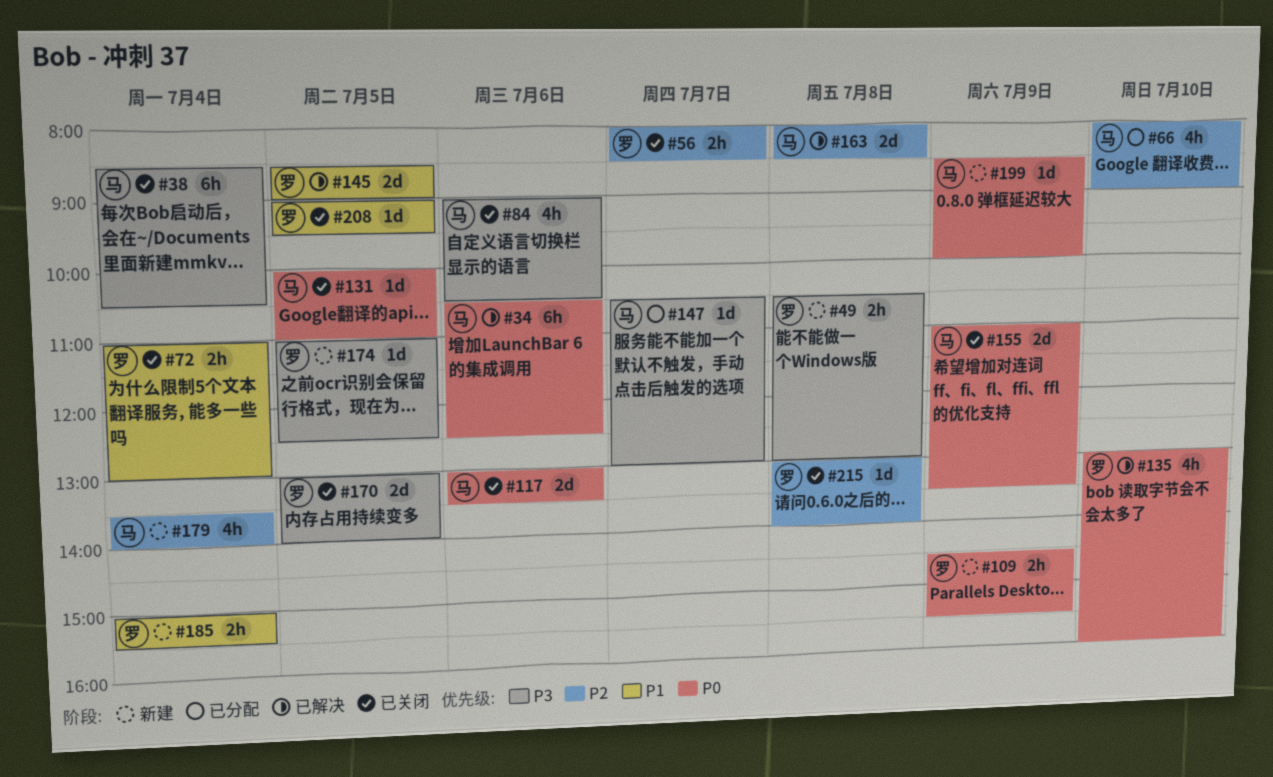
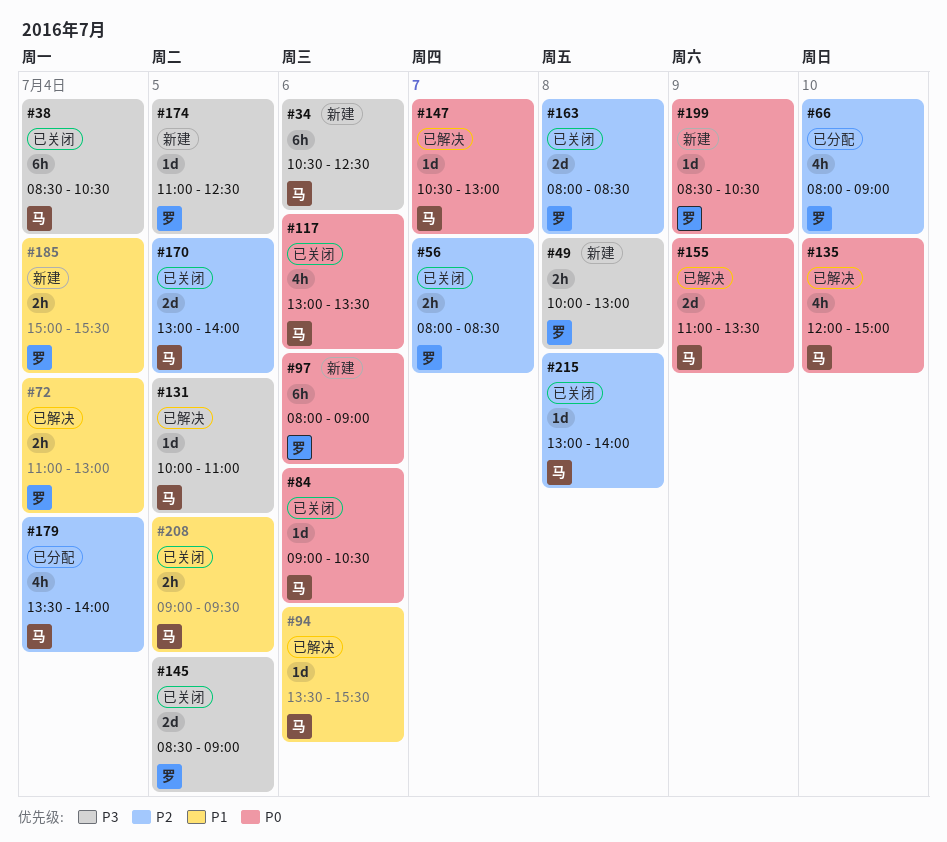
#34, status: 已解决 -> 新建
#34, priority: P0 -> P3
#49, begins: 10:30 -> 10:00
#66, owner: 马 -> 罗
#72, status: 已关闭 -> 已解决
#84, priority: P3 -> P0
#84, estimate: 4h -> 1d
#94: none -> present
#97: none -> present
#109: present -> none
#117, estimate: 2d -> 4h
#131, status: 已关闭 -> 已解决
#131, priority: P0 -> P3
#135, owner: 罗 -> 马
#135, begins: 13:00 -> 12:00
#135, ends: 16:00 -> 15:00
#145, status: 已解决 -> 已关闭
#145, priority: P1 -> P3
#147, status: 已分配 -> 已解决
#147, priority: P3 -> P0
#155, status: 已关闭 -> 已解决
#163, status: 已解决 -> 已关闭
#163, owner: 马 -> 罗
#170, owner: 罗 -> 马
#170, priority: P3 -> P2
#179, status: 新建 -> 已分配
#199, owner: 马 -> 罗
#199, ends: 10:00 -> 10:30
#208, owner: 罗 -> 马
#208, estimate: 1d -> 2h
#215, owner: 罗 -> 马

